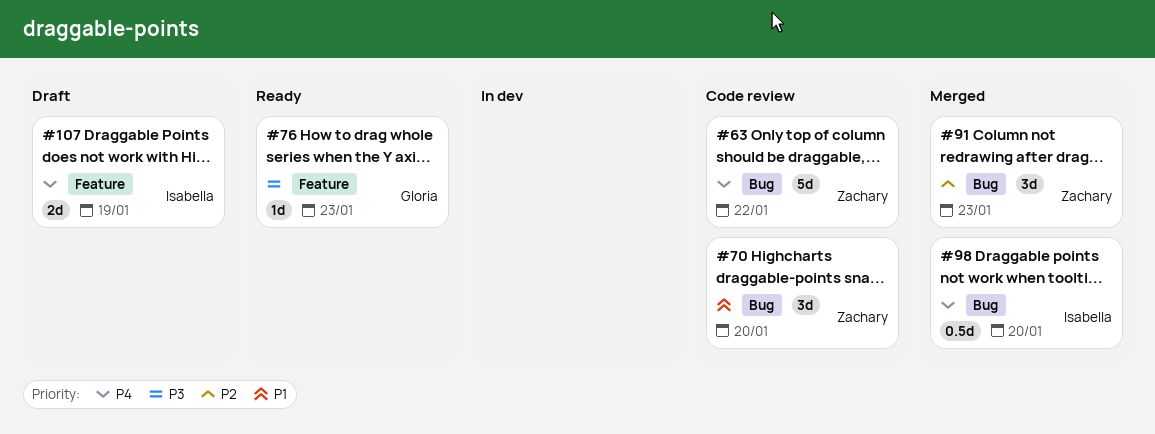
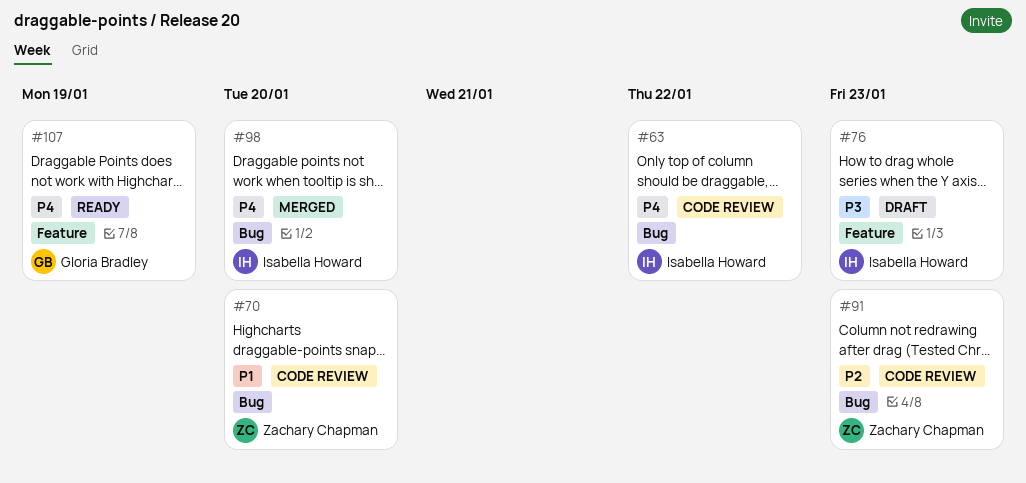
#63, owner: Zachary Chapman -> Isabella Howard
#76, status: Ready -> Draft
#76, owner: Gloria Bradley -> Isabella Howard
#91, status: Merged -> Code review
#107, status: Draft -> Ready
#107, owner: Isabella Howard -> Gloria Bradley

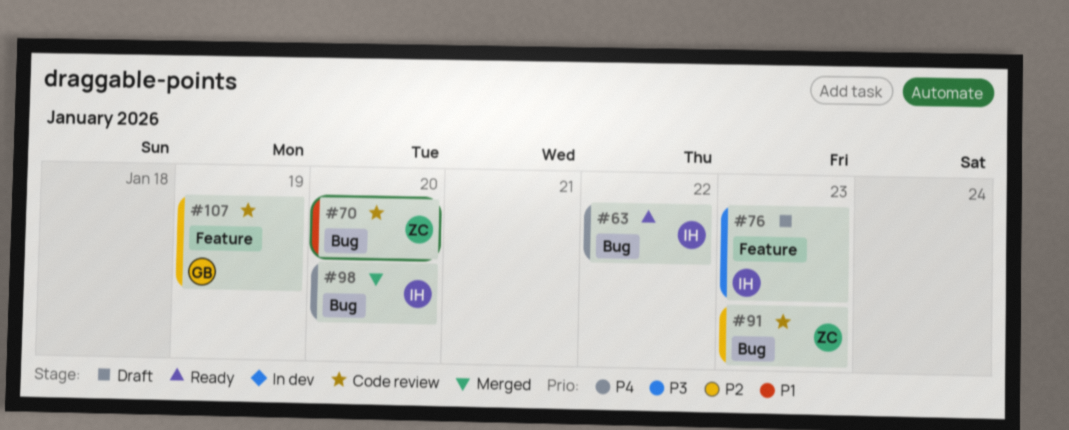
#63, status: Code review -> Ready
#107, status: Ready -> Code review
#107, priority: P4 -> P2

